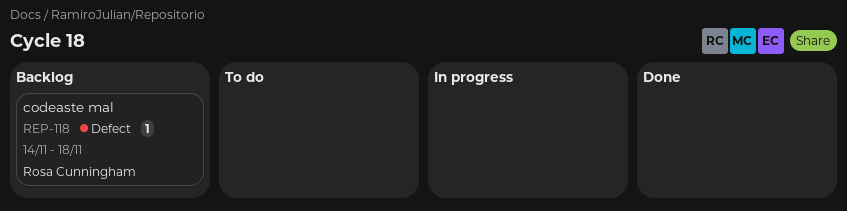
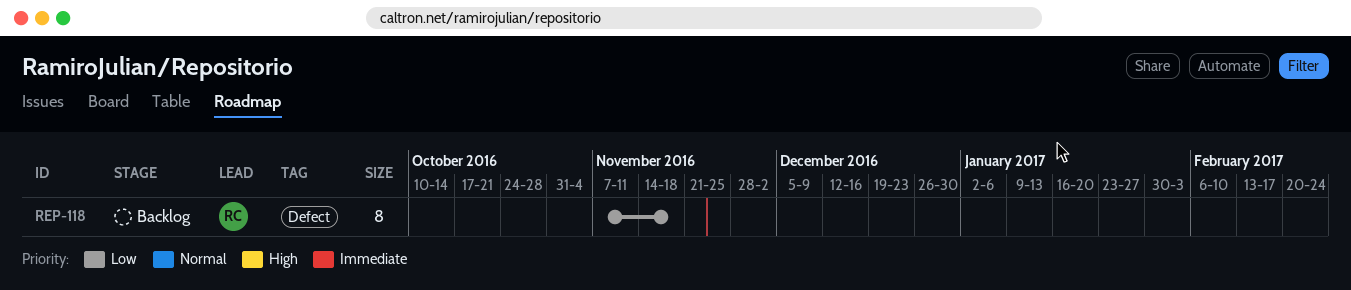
REP-118, estimate: 1 -> 8
REP-118, start: Nov 14 -> Nov 7

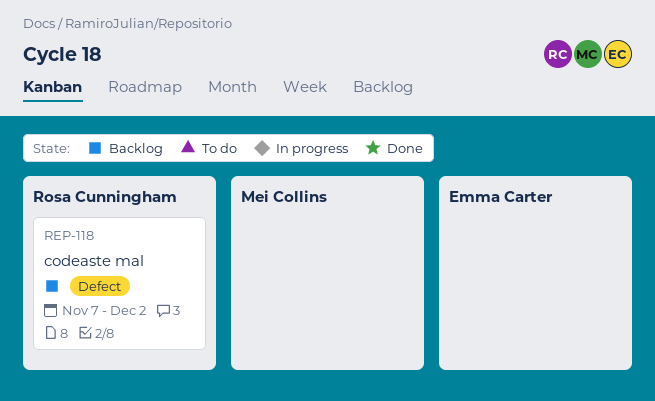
REP-118, due: Nov 18 -> Dec 2

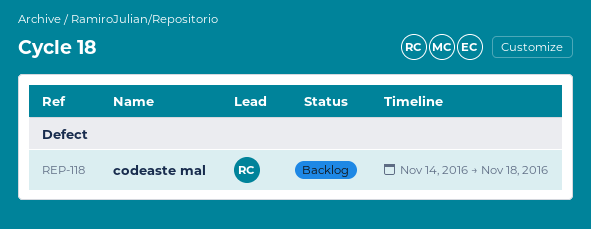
REP-118, start: Nov 7 -> Nov 14
REP-118, due: Dec 2 -> Nov 18

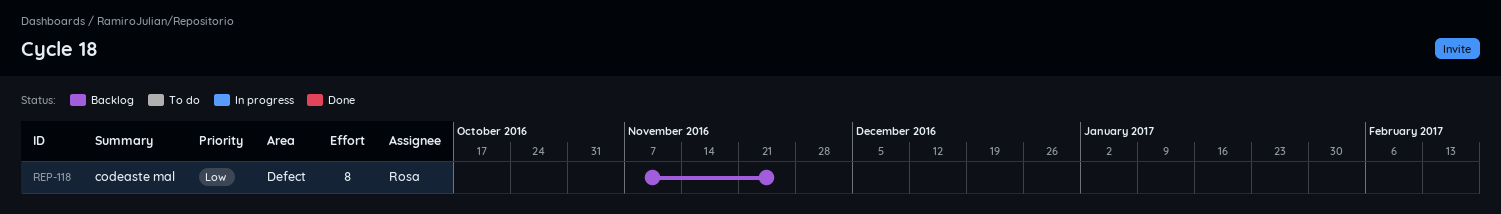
REP-118, start: Nov 14 -> Nov 7
REP-118, due: Nov 18 -> Nov 25

